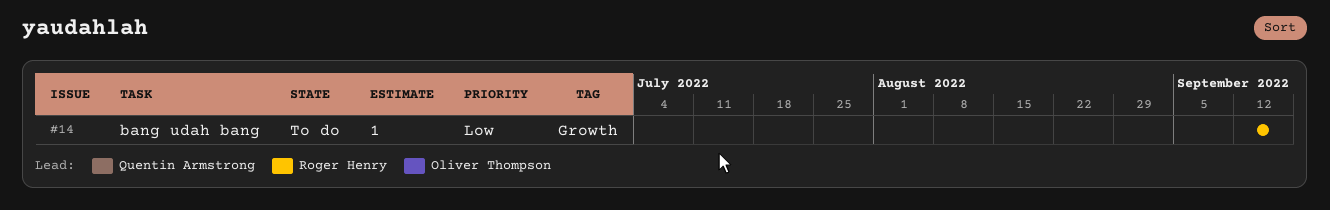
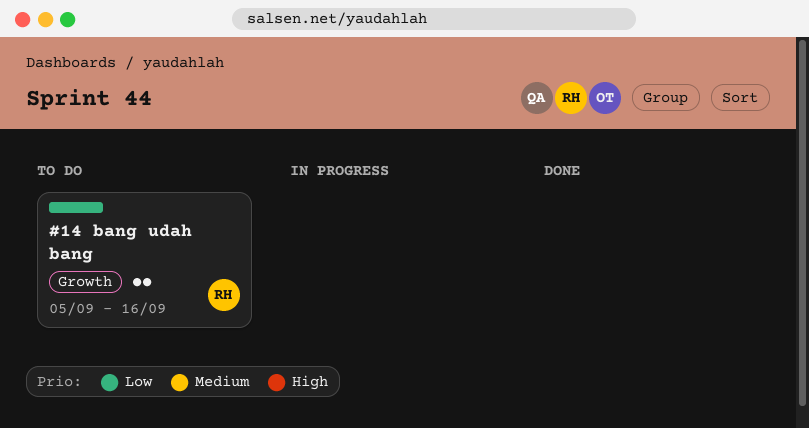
#14, estimate: 1 -> 2
#14, start: Sep 12 -> Sep 5

